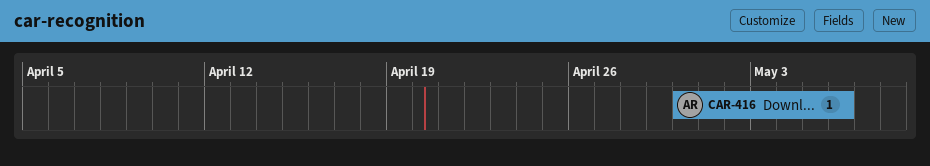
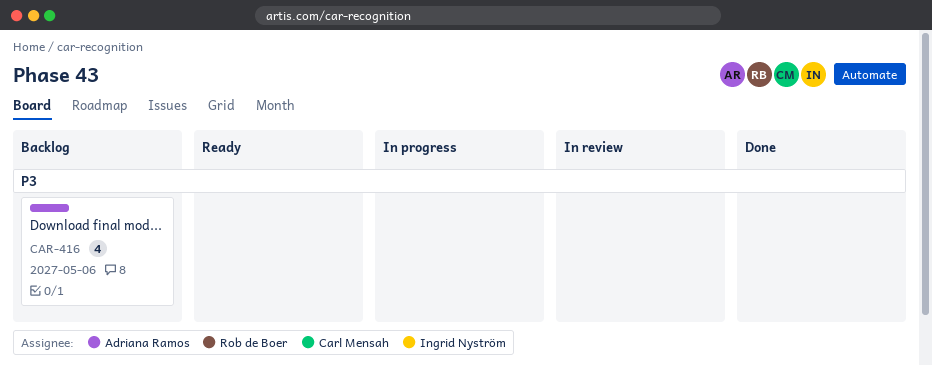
CAR-416, estimate: 1 -> 4

